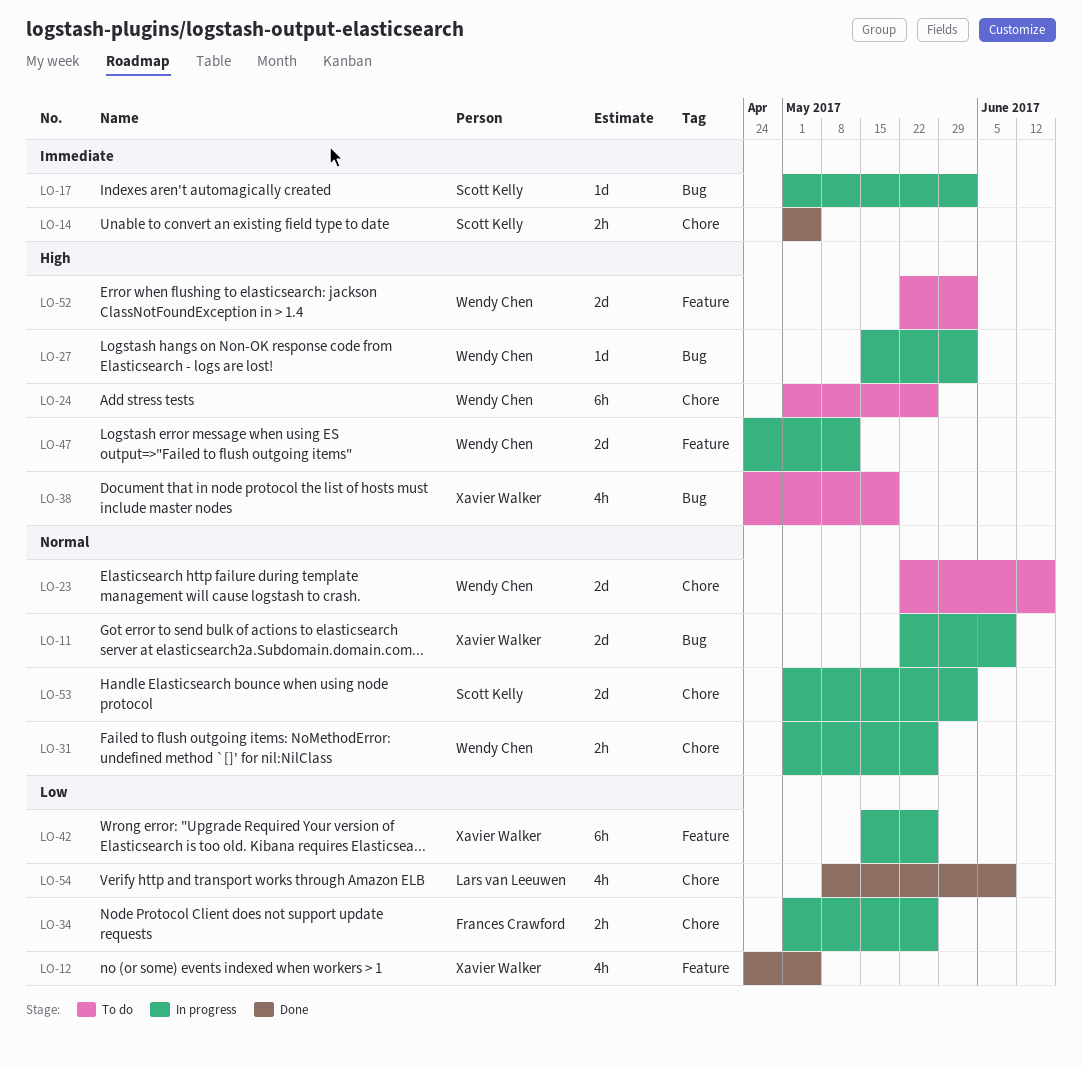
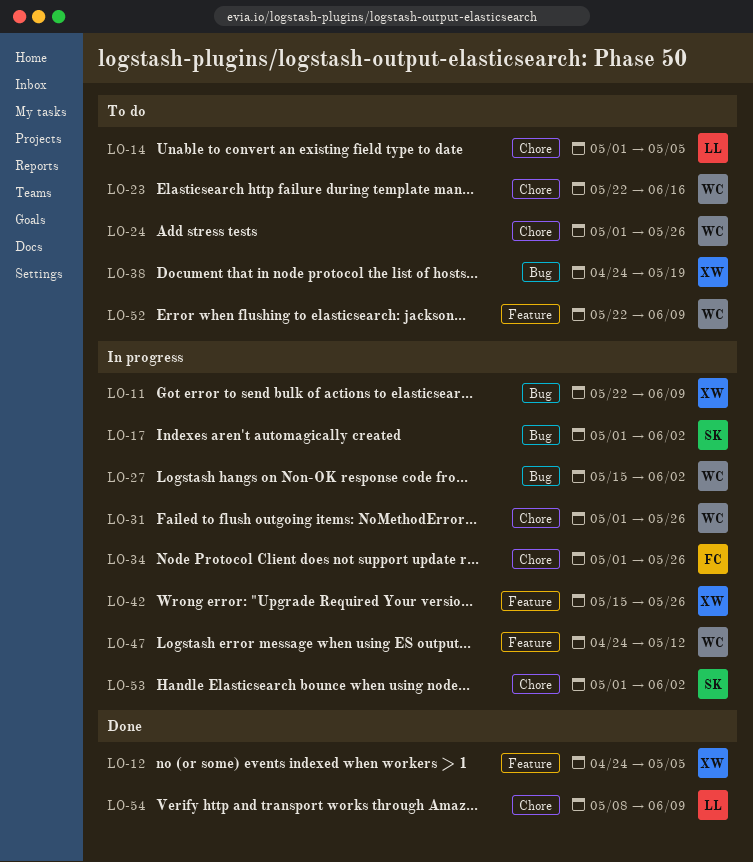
LO-14, status: Done -> To do
LO-14, owner: Scott Kelly -> Lars van Leeuwen
LO-52, due: Jun 2 -> Jun 9

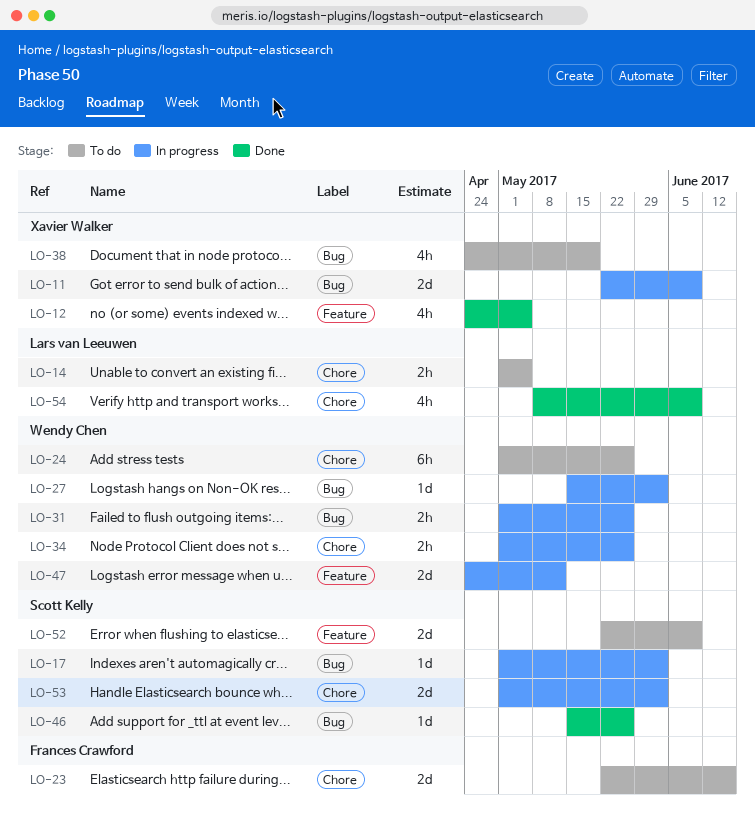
LO-23, owner: Wendy Chen -> Frances Crawford
LO-31, label: Chore -> Bug
LO-34, owner: Frances Crawford -> Wendy Chen
LO-42: present -> none
LO-46: none -> present
LO-52, owner: Wendy Chen -> Scott Kelly

